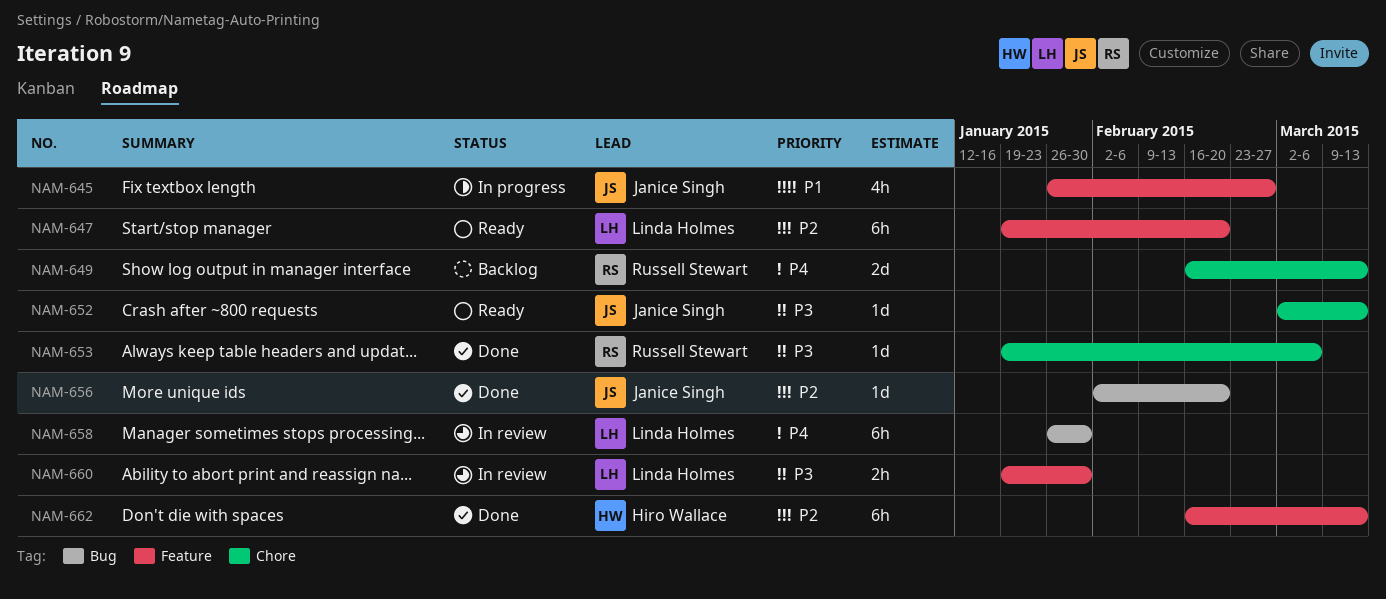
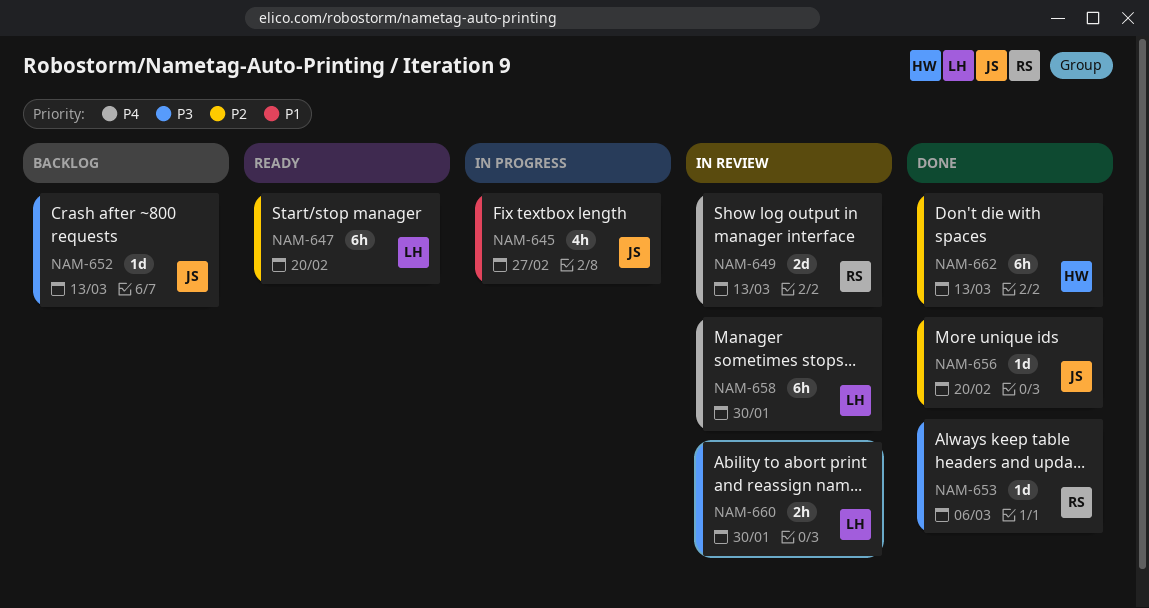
NAM-649, status: Backlog -> In review
NAM-652, status: Ready -> Backlog

